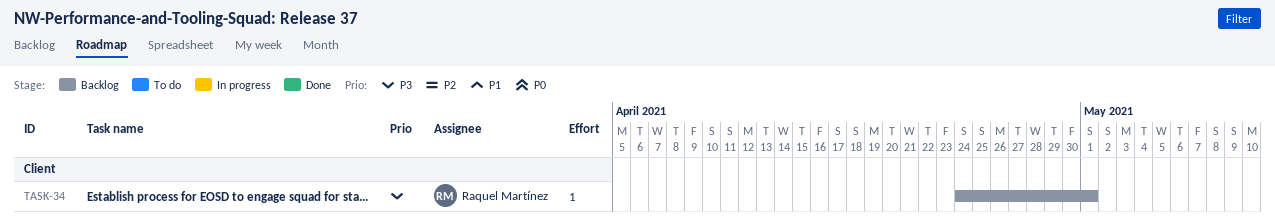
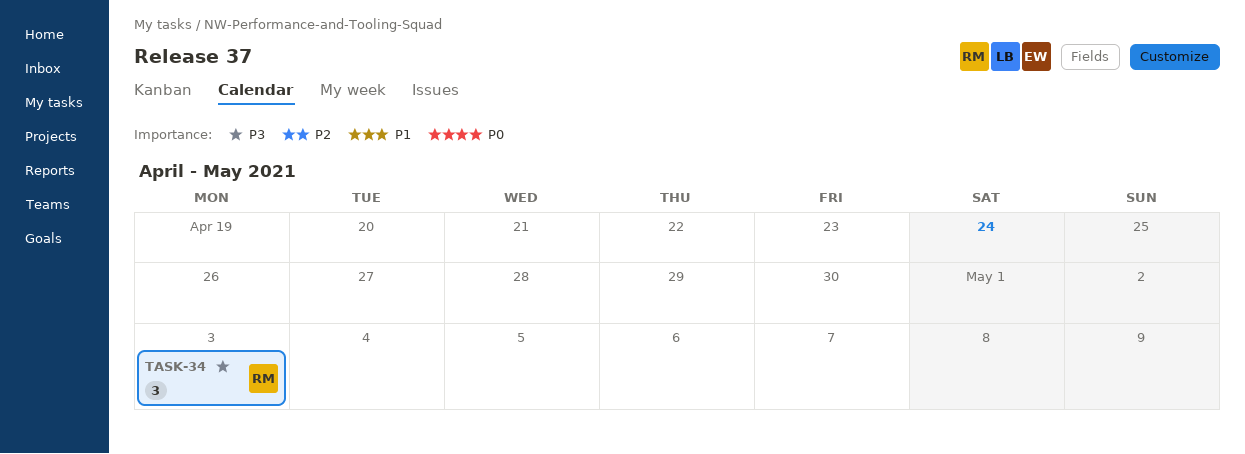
TASK-34, estimate: 1 -> 3
TASK-34, due: May 1 -> May 3

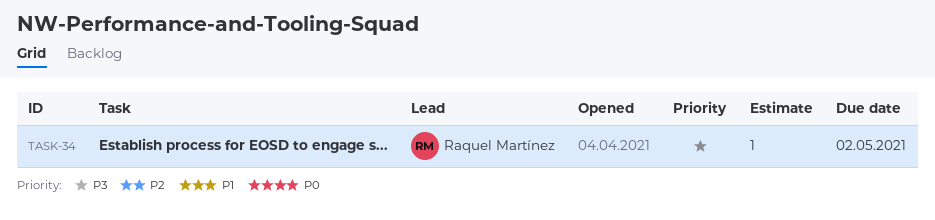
TASK-34, estimate: 3 -> 1
TASK-34, due: May 3 -> May 2

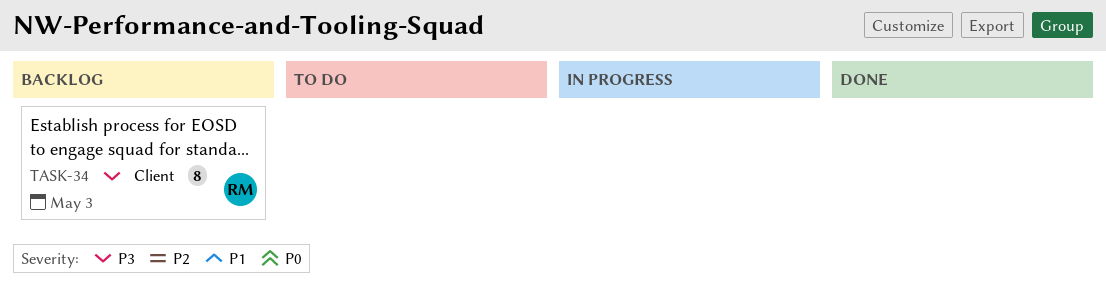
TASK-34, estimate: 1 -> 8
TASK-34, due: May 2 -> May 3

